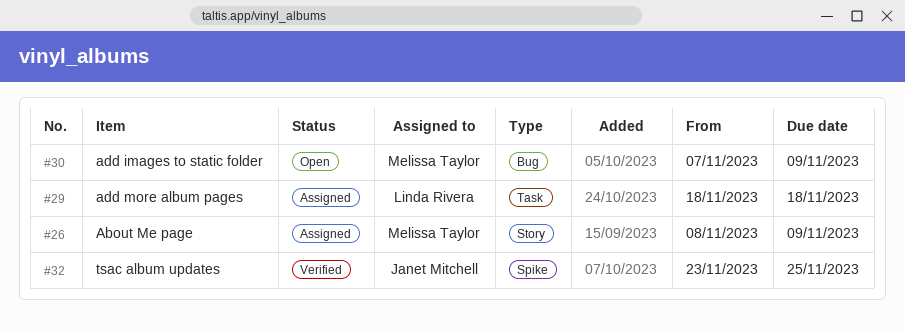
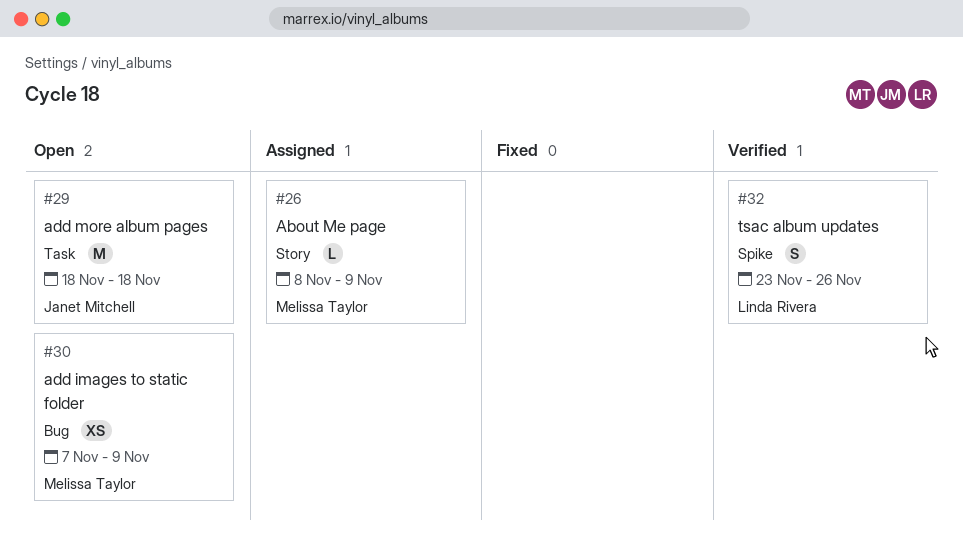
#29, status: Assigned -> Open
#29, owner: Linda Rivera -> Janet Mitchell
#32, owner: Janet Mitchell -> Linda Rivera
#32, due: Nov 25 -> Nov 26

